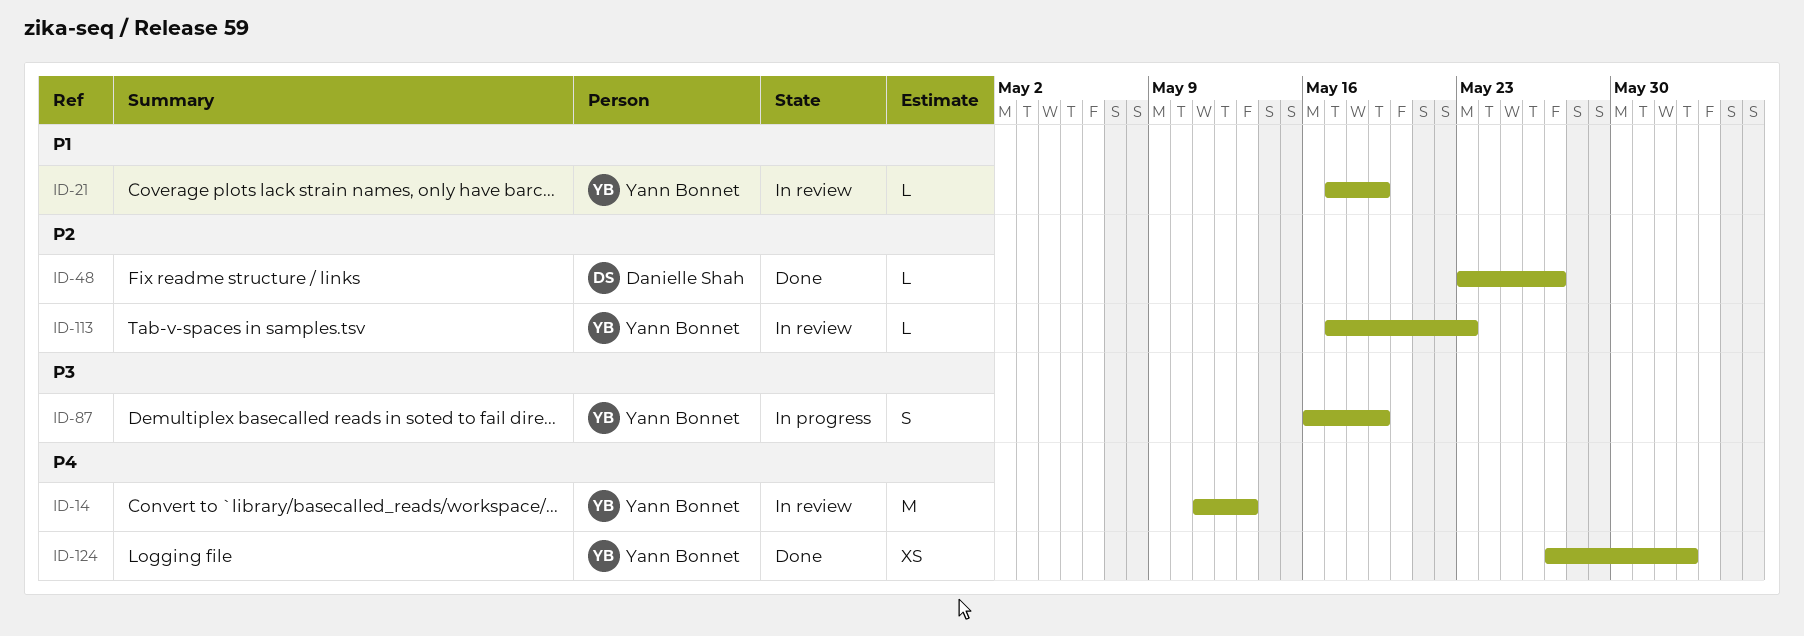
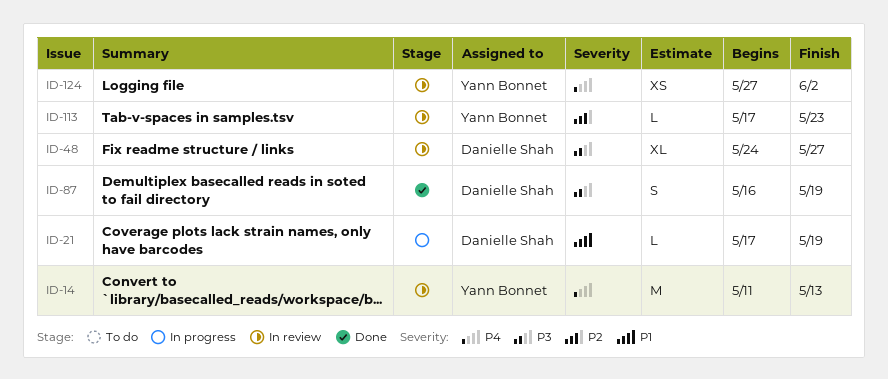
ID-21, status: In review -> In progress
ID-21, owner: Yann Bonnet -> Danielle Shah
ID-48, status: Done -> In review
ID-48, priority: P2 -> P3
ID-48, estimate: L -> XL
ID-48, start: May 23 -> May 24
ID-87, status: In progress -> Done
ID-87, owner: Yann Bonnet -> Danielle Shah
ID-124, status: Done -> In review

